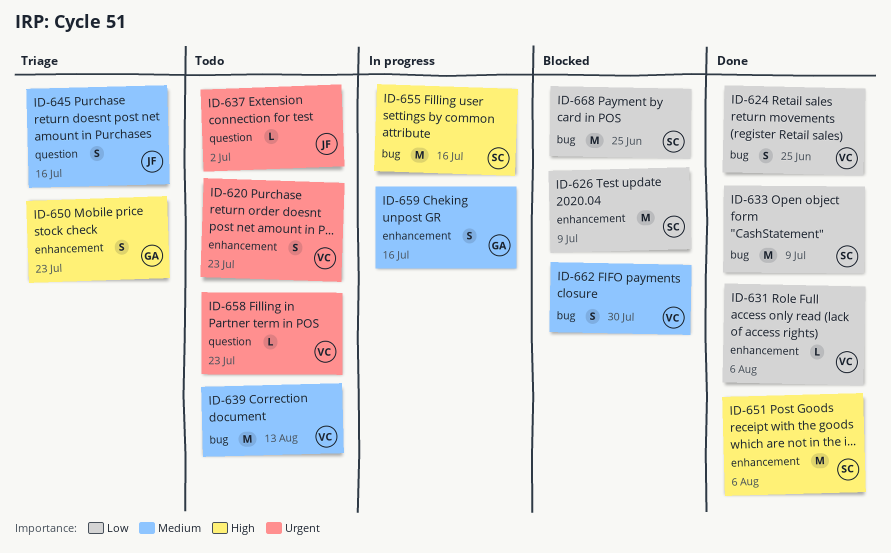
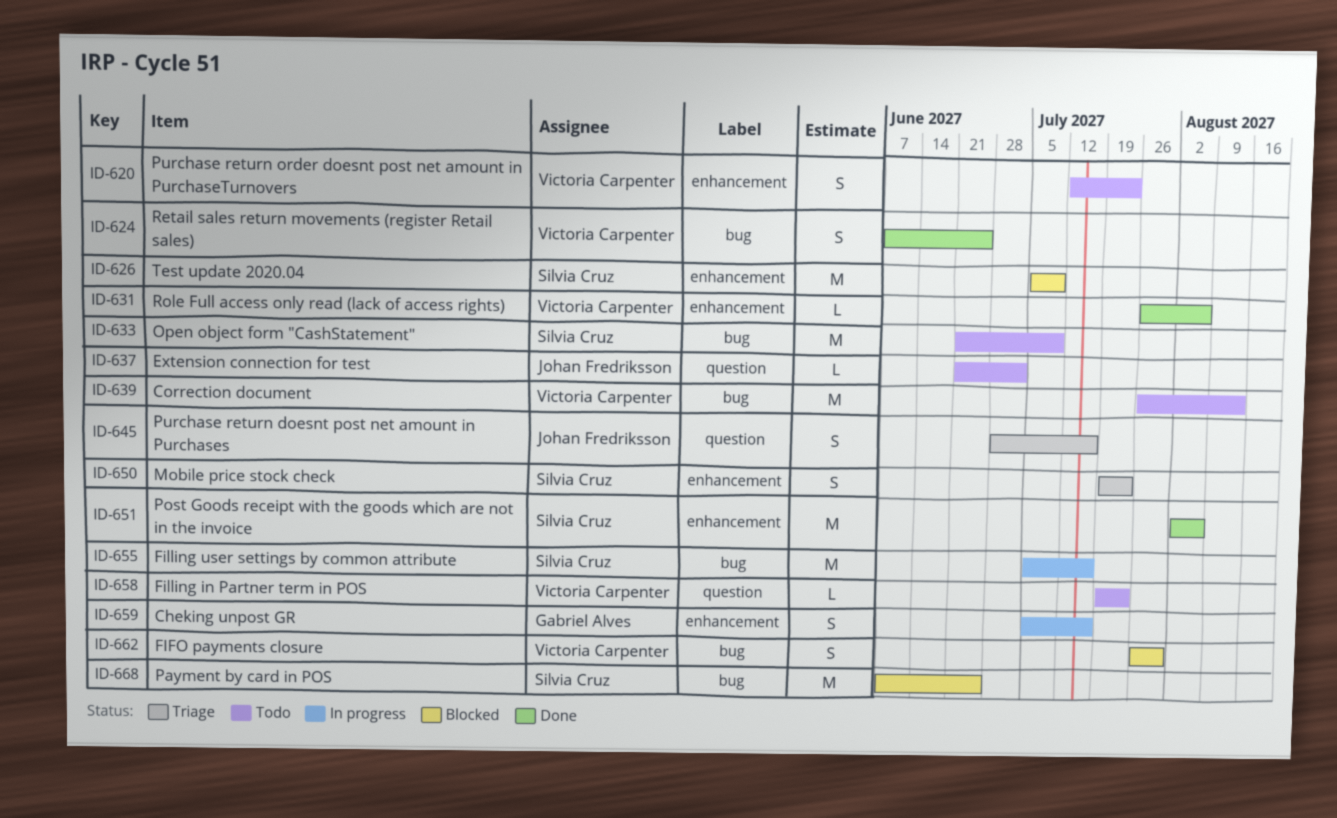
ID-633, status: Done -> Todo
ID-650, owner: Gabriel Alves -> Silvia Cruz

